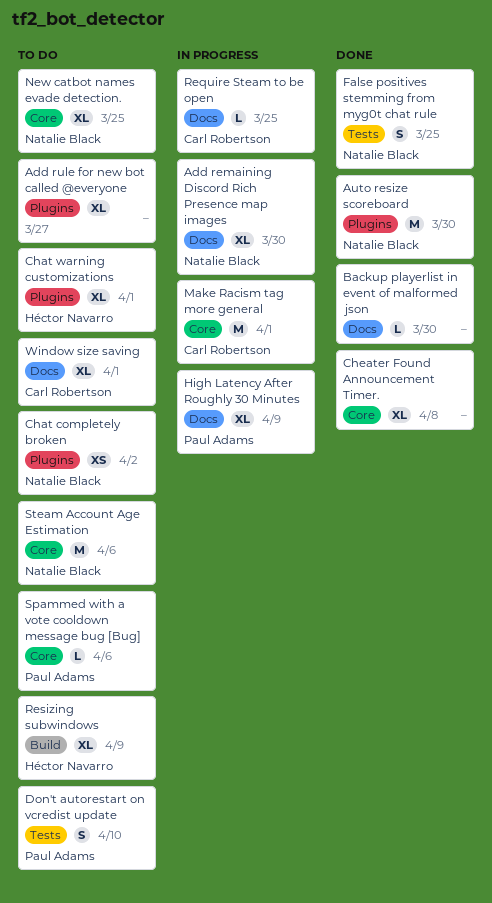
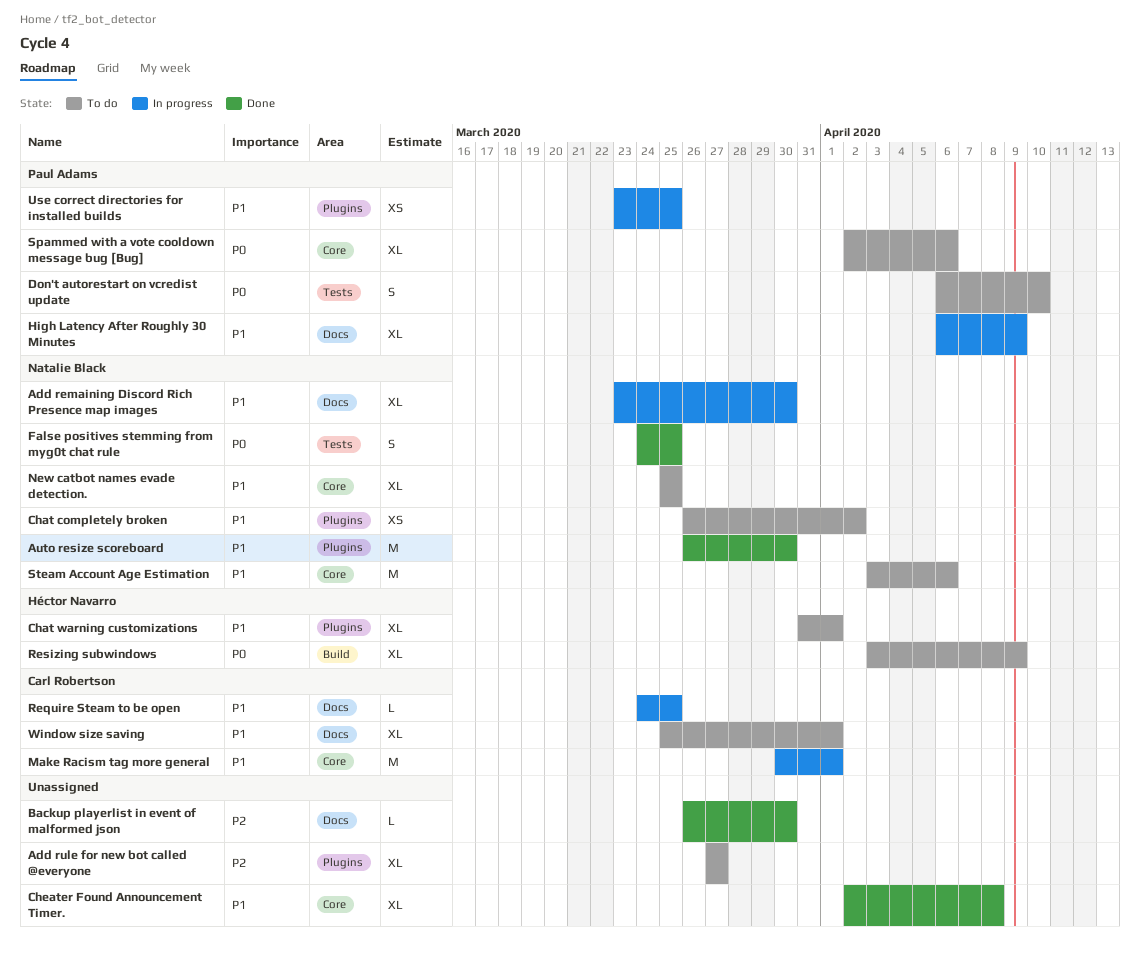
Spammed with a vote cooldown message bug [Bug], estimate: L -> XL
Use correct directories for installed builds: none -> present

